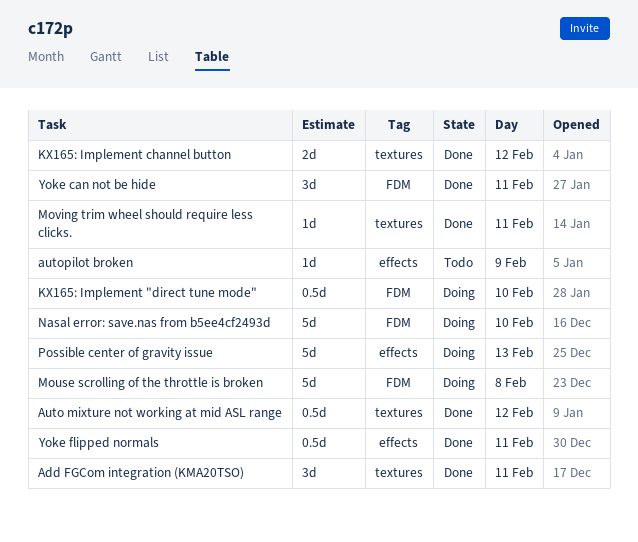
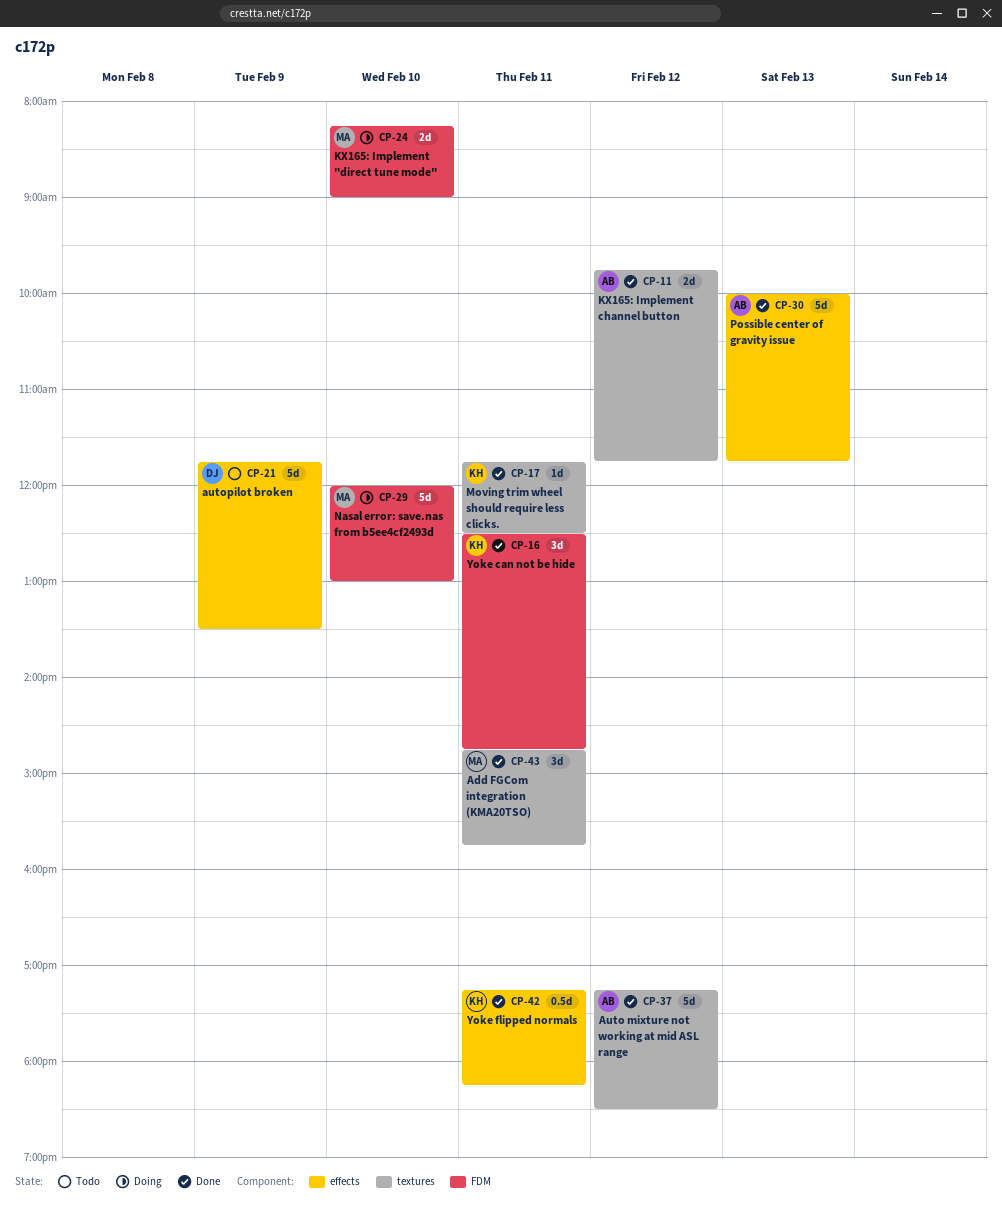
Auto mixture not working at mid ASL range, estimate: 0.5d -> 5d
autopilot broken, estimate: 1d -> 5d
KX165: Implement "direct tune mode", estimate: 0.5d -> 2d
Mouse scrolling of the throttle is broken: present -> none
Possible center of gravity issue, status: Doing -> Done

